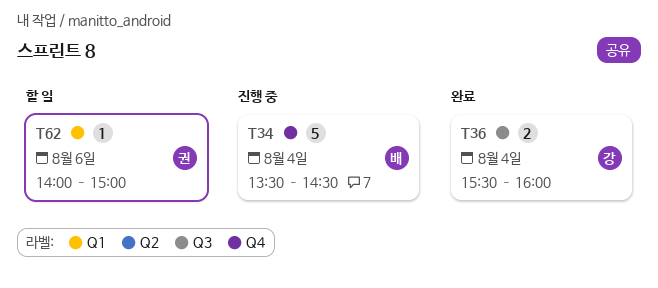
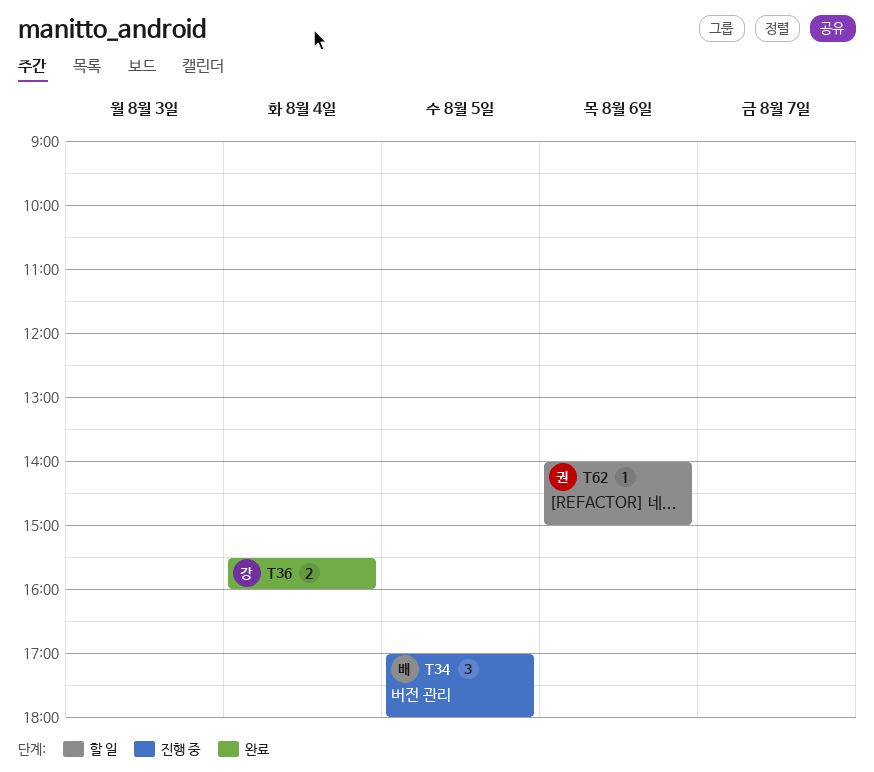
T34, estimate: 5 -> 3
T34, day: Aug 4 -> Aug 5
T34, begins: 13:30 -> 17:00
T34, ends: 14:30 -> 18:00

